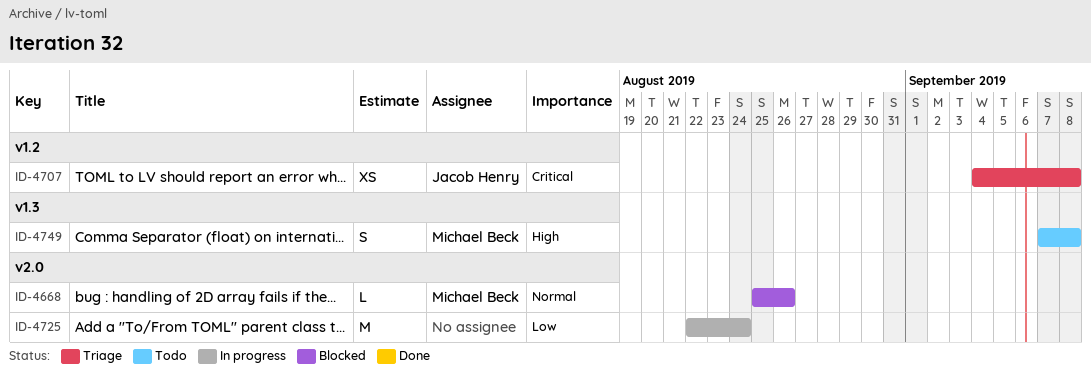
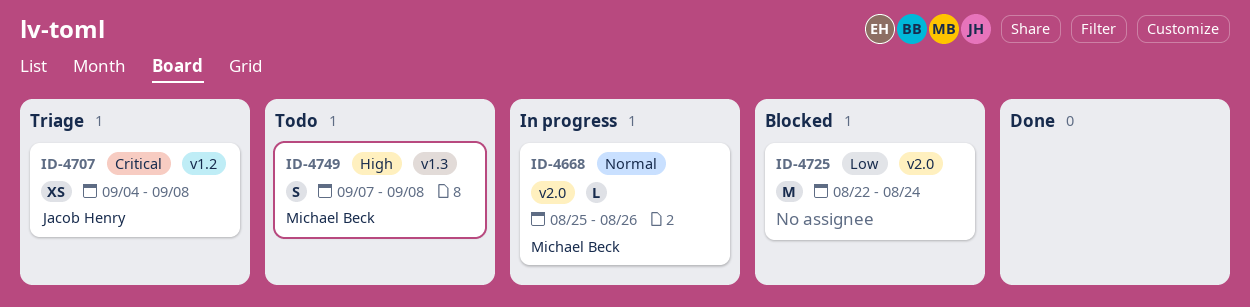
ID-4668, status: Blocked -> In progress
ID-4725, status: In progress -> Blocked

